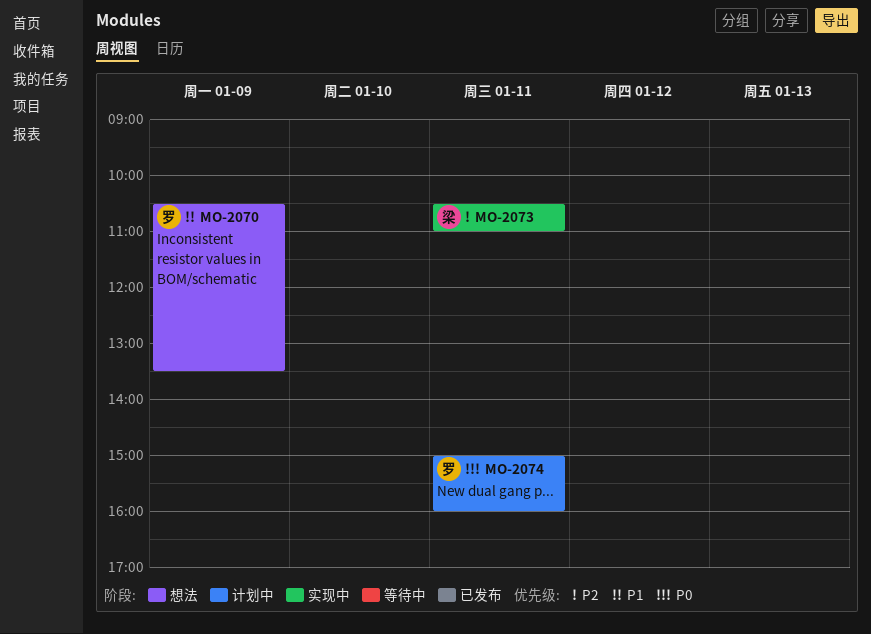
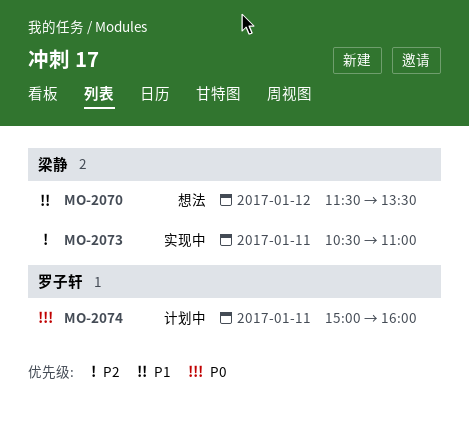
MO-2070, owner: 罗子轩 -> 梁静
MO-2070, day: Jan 9 -> Jan 12
MO-2070, begins: 10:30 -> 11:30

